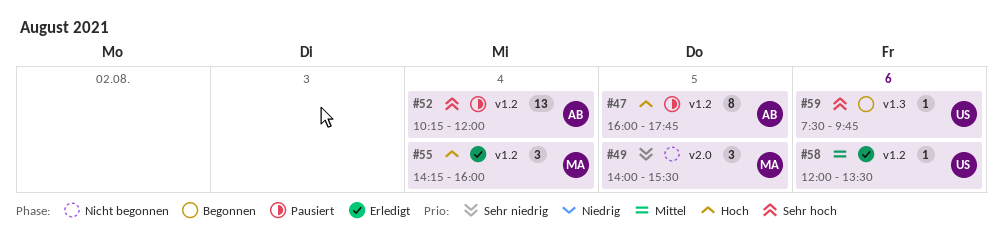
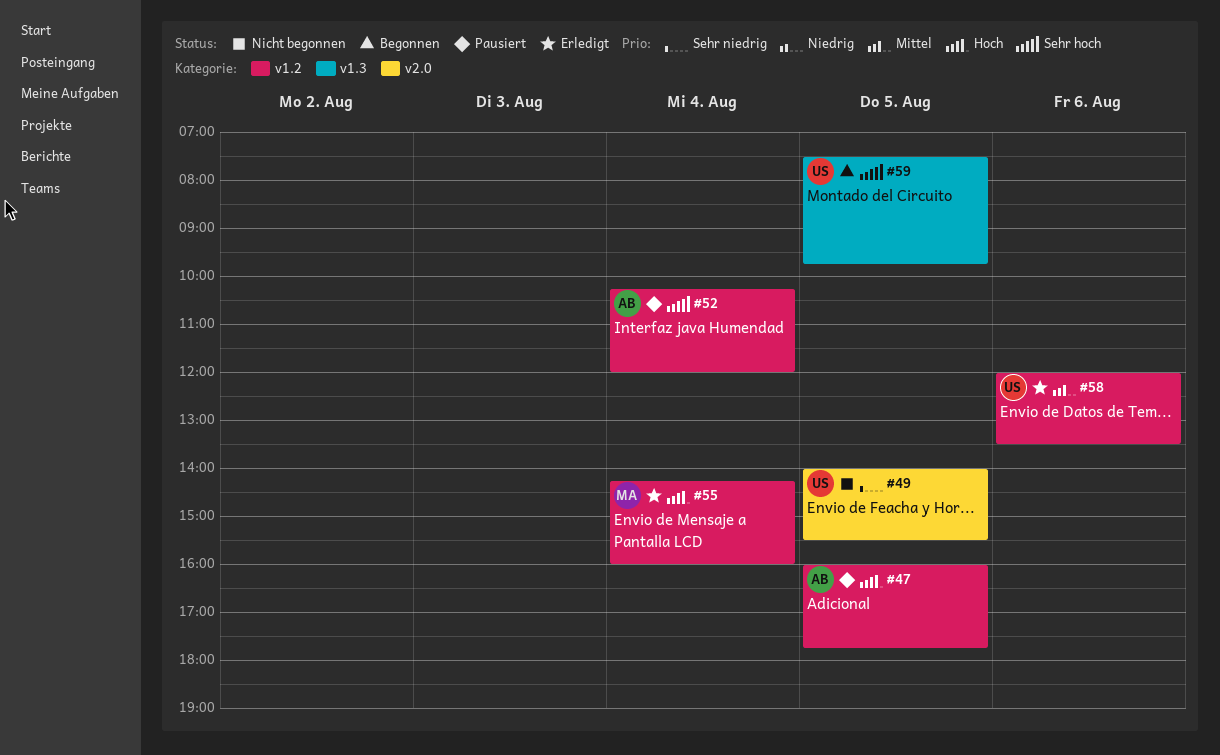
#49, owner: MA -> US
#59, day: Aug 6 -> Aug 5

